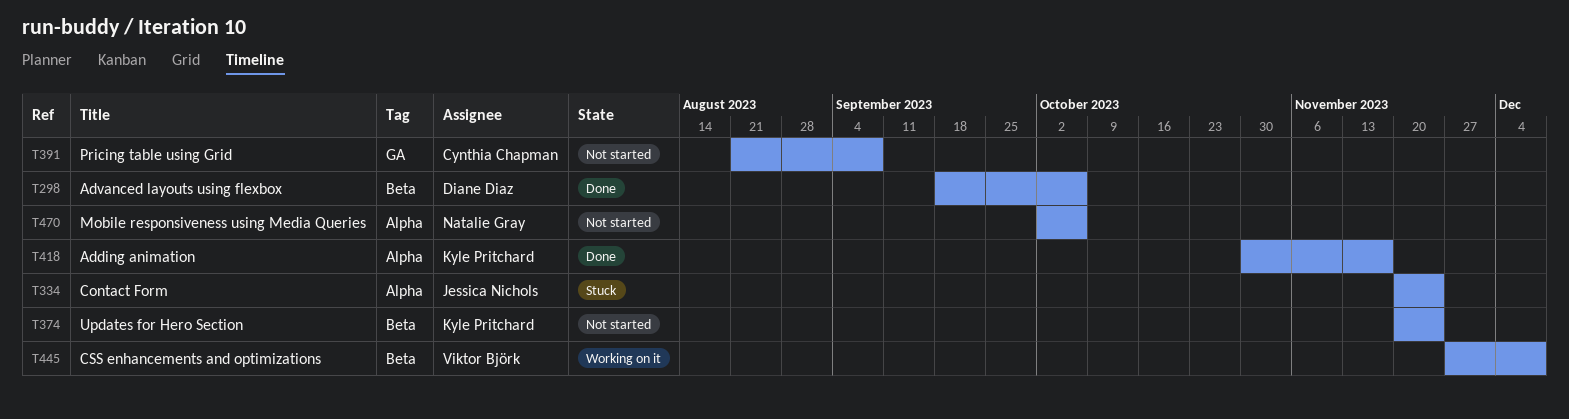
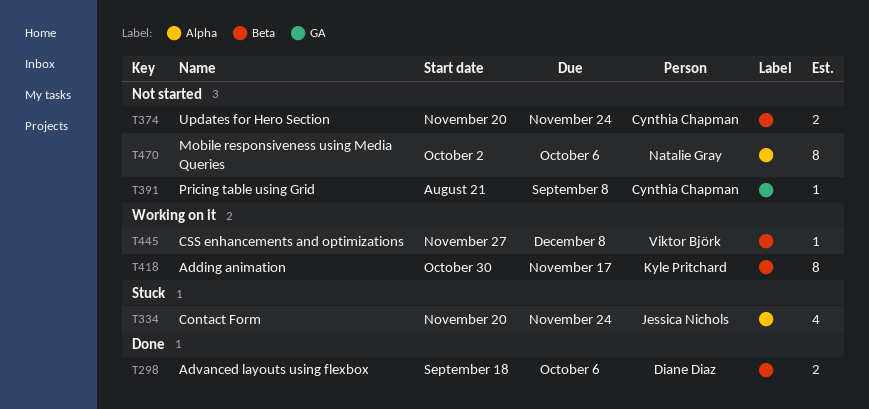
T374, owner: Kyle Pritchard -> Cynthia Chapman
T418, status: Done -> Working on it
T418, label: Alpha -> Beta

